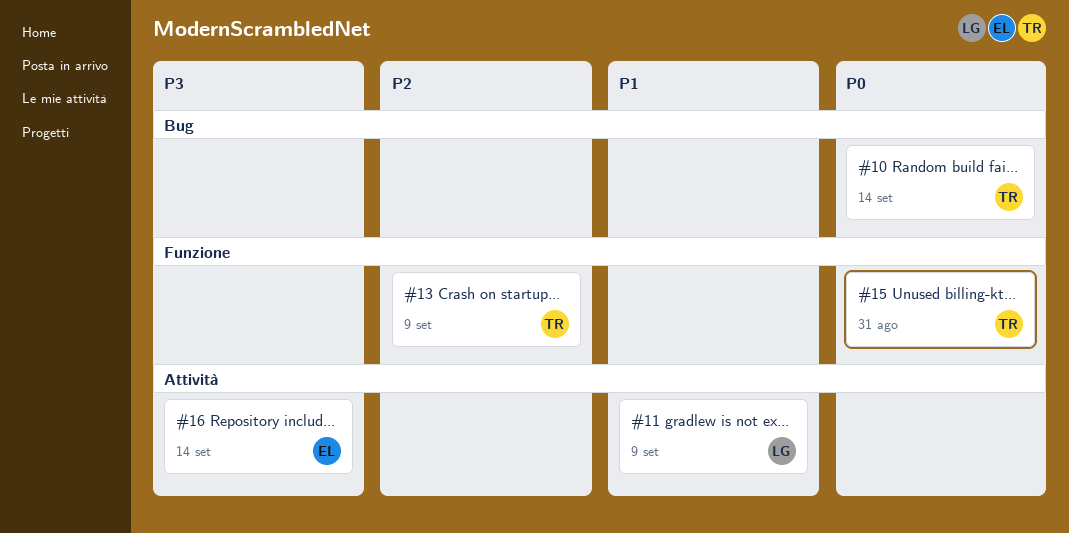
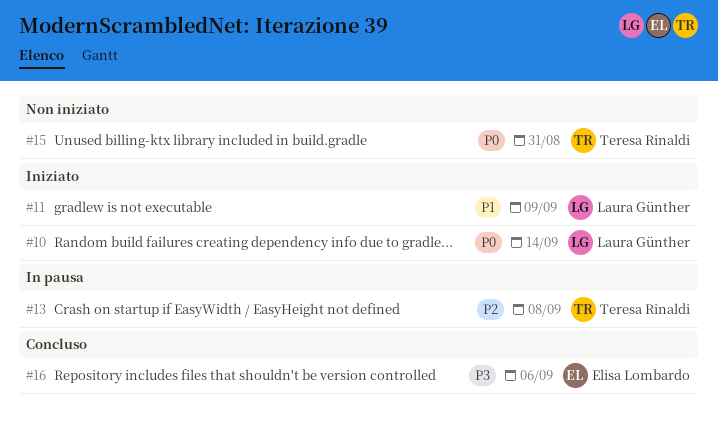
#10, owner: Teresa Rinaldi -> Laura Günther
#13, due: Sep 9 -> Sep 8
#16, due: Sep 14 -> Sep 6

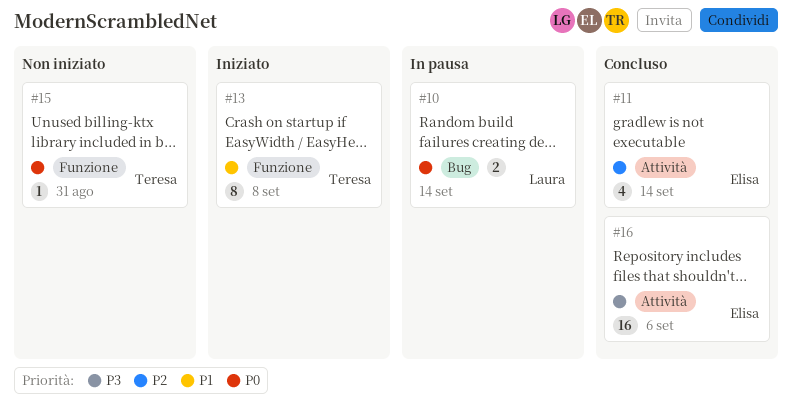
#10, status: Iniziato -> In pausa
#11, status: Iniziato -> Concluso
#11, owner: Laura Günther -> Elisa Lombardo
#11, priority: P1 -> P2
#11, due: Sep 9 -> Sep 14
#13, status: In pausa -> Iniziato
#13, priority: P2 -> P1

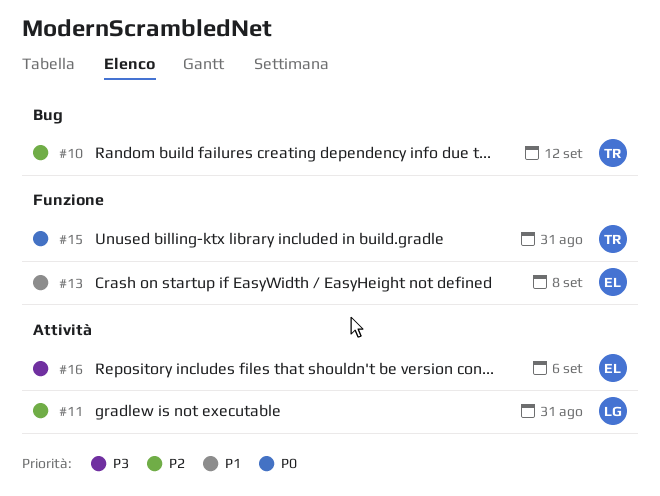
#10, owner: Laura -> Teresa
#10, priority: P0 -> P2
#10, due: Sep 14 -> Sep 12
#11, owner: Elisa -> Laura
#11, due: Sep 14 -> Aug 31
#13, owner: Teresa -> Elisa

